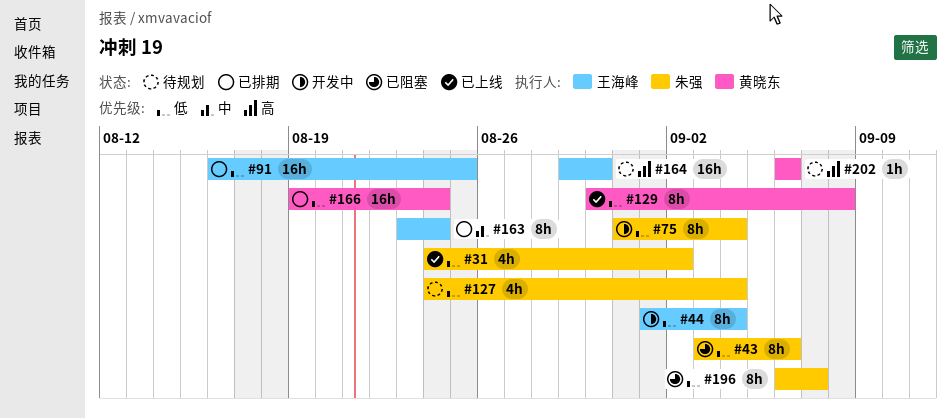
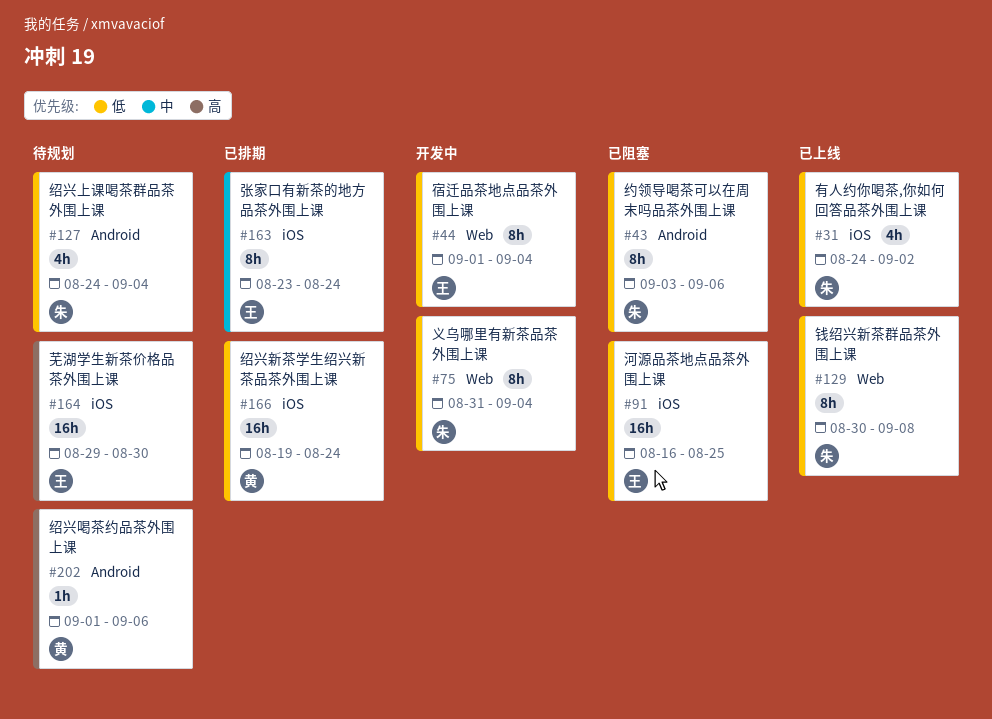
#91, status: 已排期 -> 已阻塞
#129, owner: 黄晓东 -> 朱强
#196: present -> none
#202, start: Sep 6 -> Sep 1

